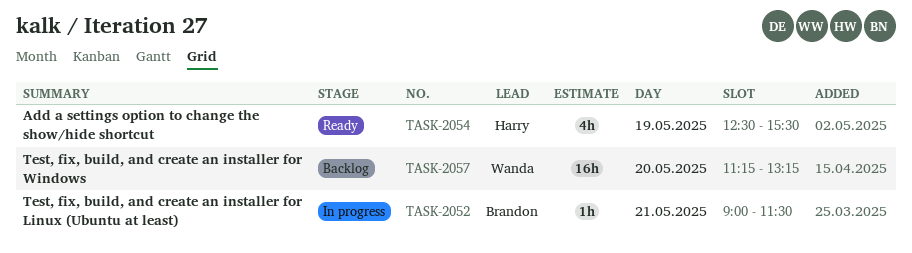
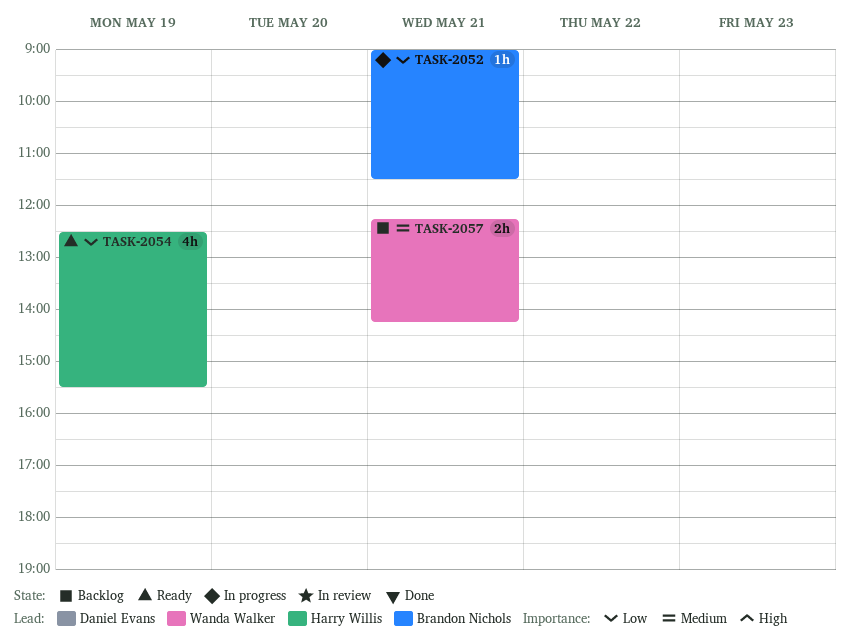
TASK-2057, estimate: 16h -> 2h
TASK-2057, day: May 20 -> May 21
TASK-2057, begins: 11:15 -> 12:15
TASK-2057, ends: 13:15 -> 14:15

